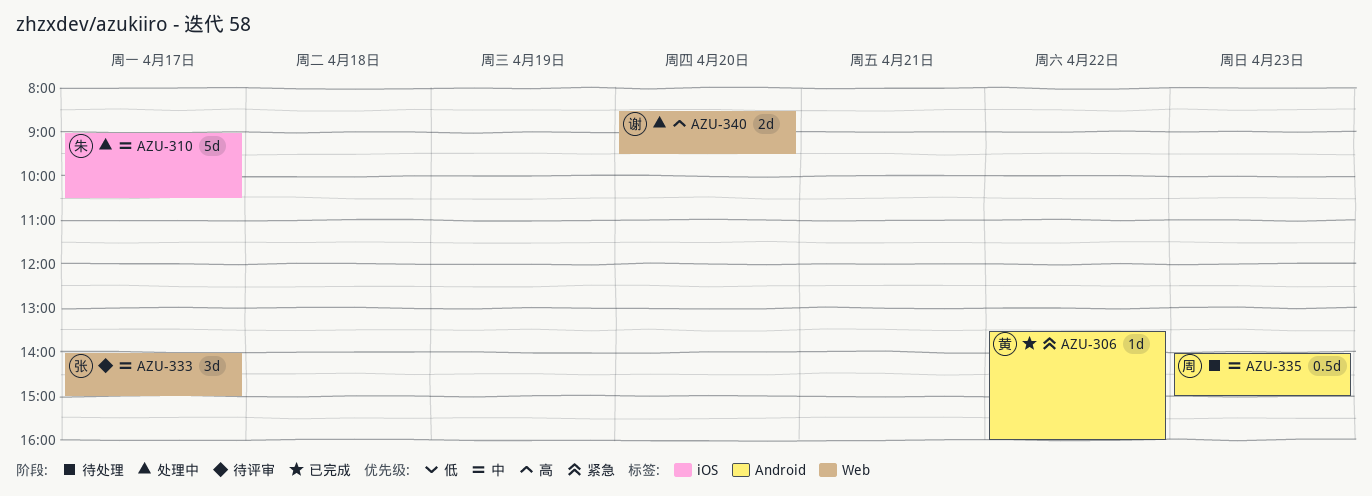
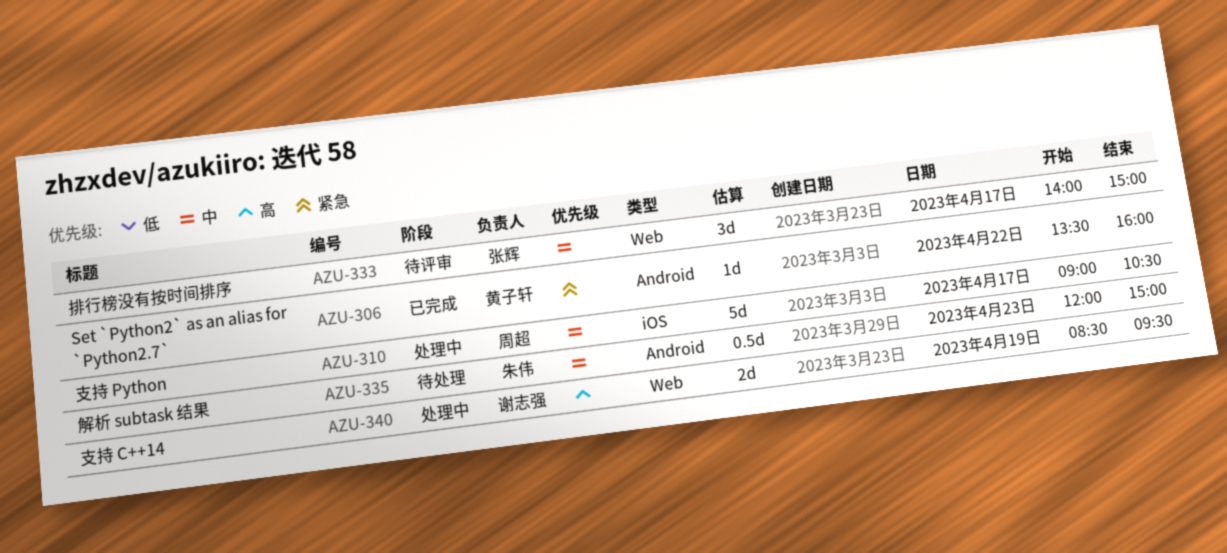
AZU-310, owner: 朱伟 -> 周超
AZU-335, owner: 周超 -> 朱伟
AZU-335, begins: 14:00 -> 12:00
AZU-340, day: Apr 20 -> Apr 19

